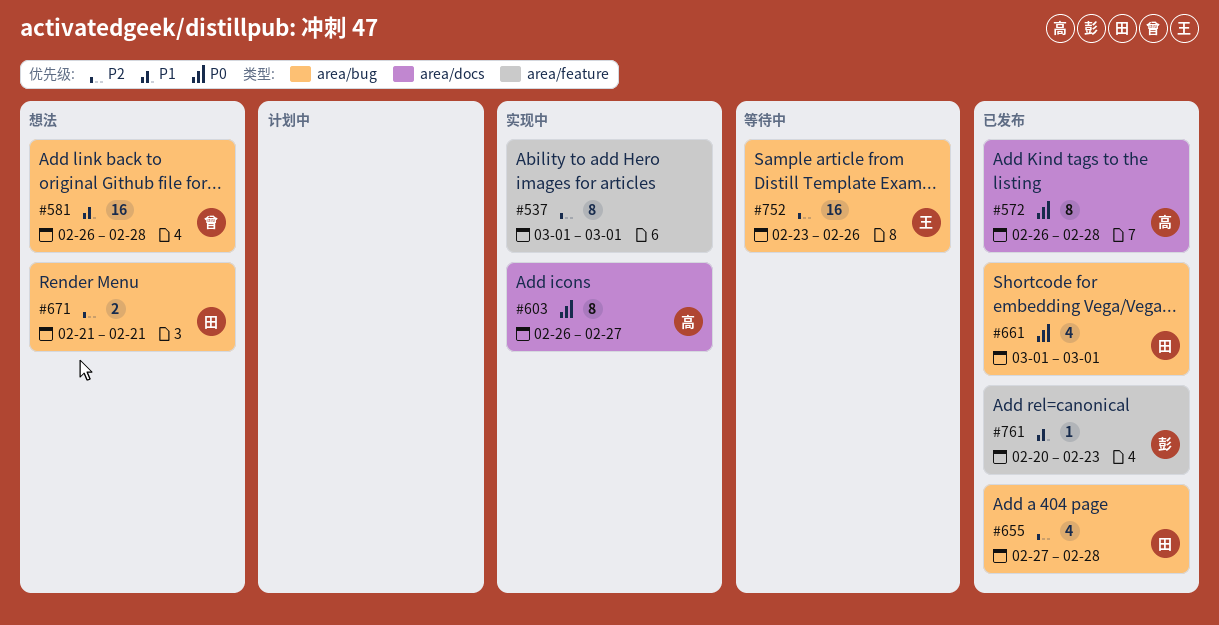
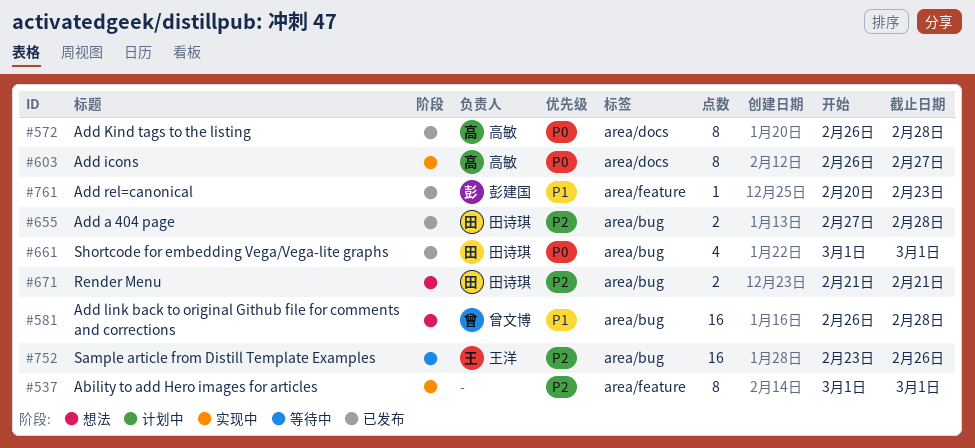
#655, estimate: 4 -> 2

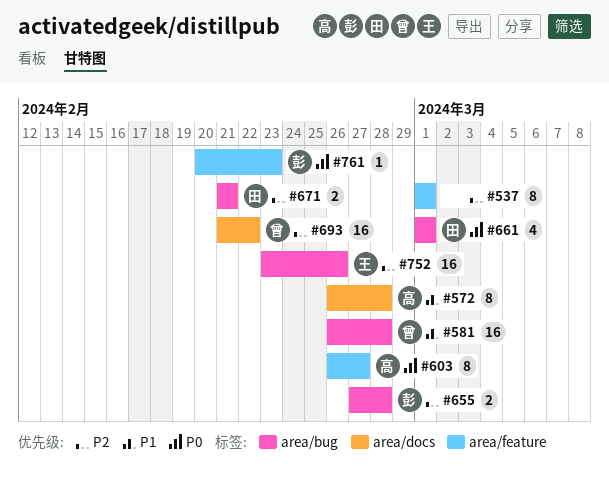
#572, priority: P0 -> P1
#603, label: area/docs -> area/feature
#655, owner: 田诗琪 -> 彭建国
#693: none -> present
#761, priority: P1 -> P0

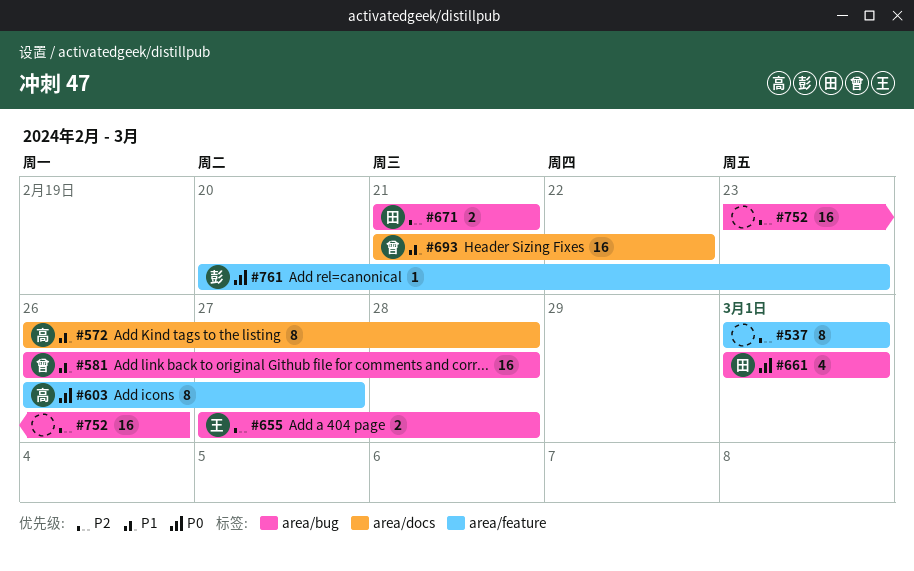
#655, owner: 彭 -> 王
#693, priority: P2 -> P1
#752, owner: 王 -> none

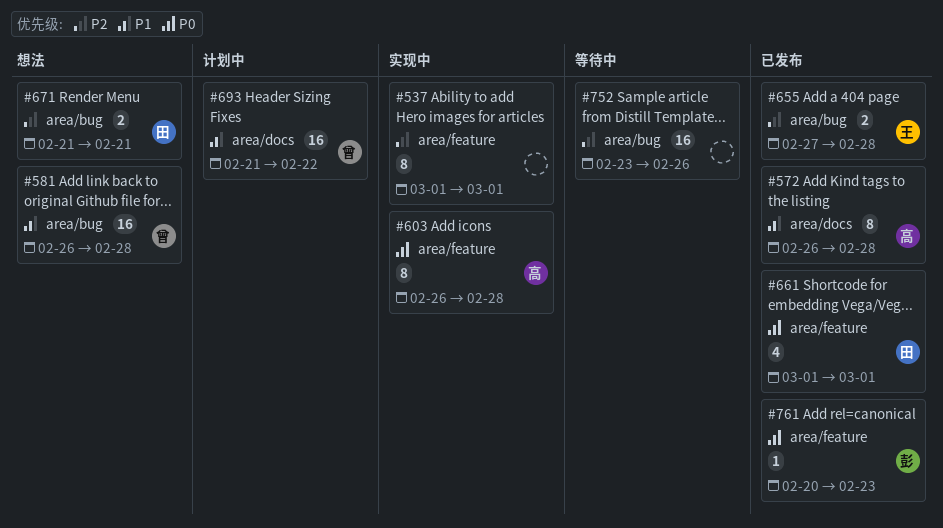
#603, due: Feb 27 -> Feb 28
#661, label: area/bug -> area/feature

